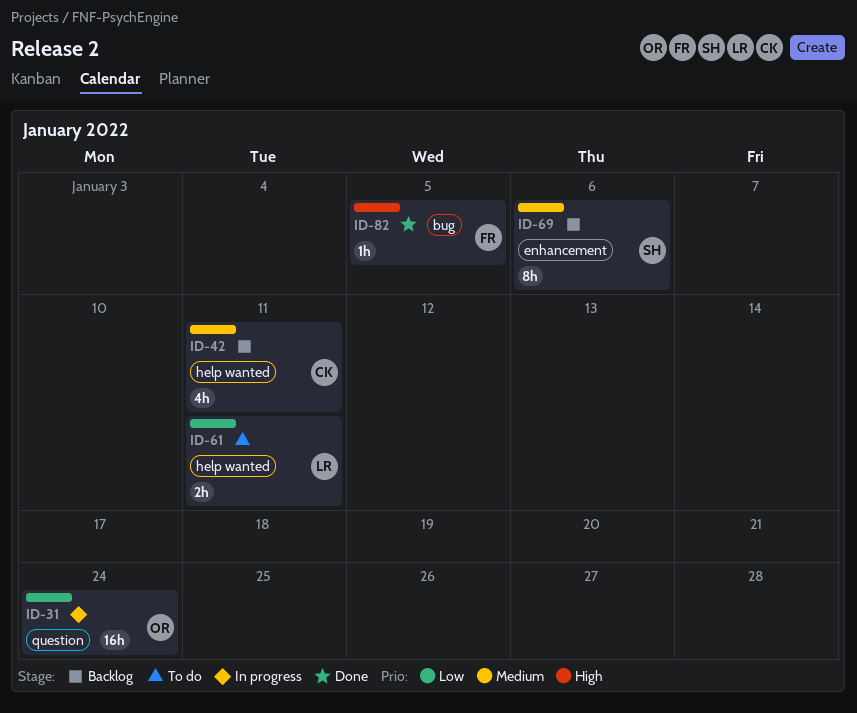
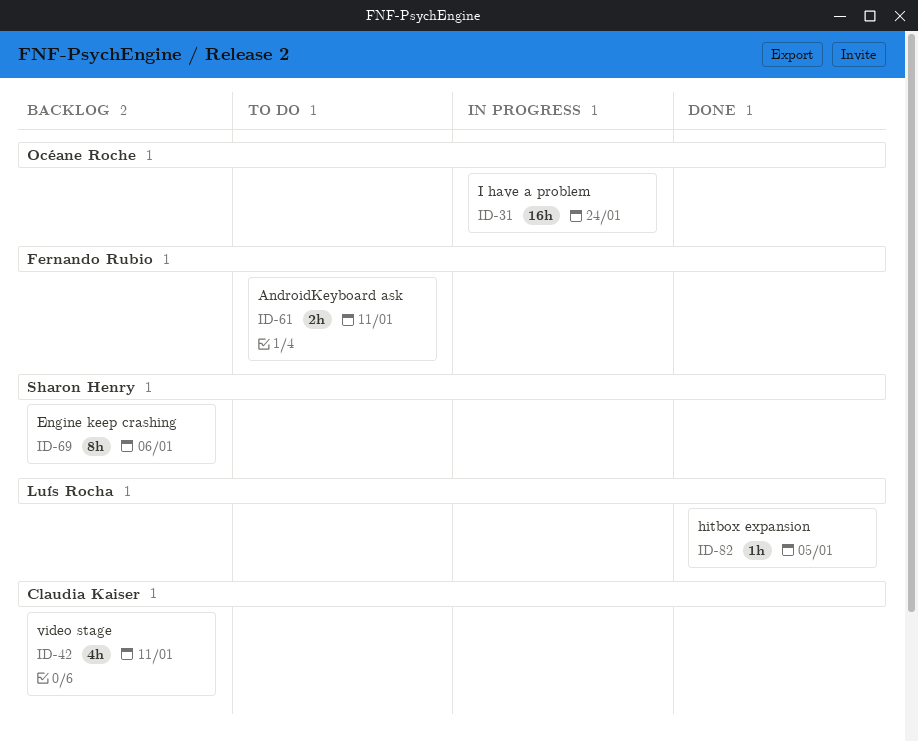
ID-61, owner: Luís Rocha -> Fernando Rubio
ID-82, owner: Fernando Rubio -> Luís Rocha

